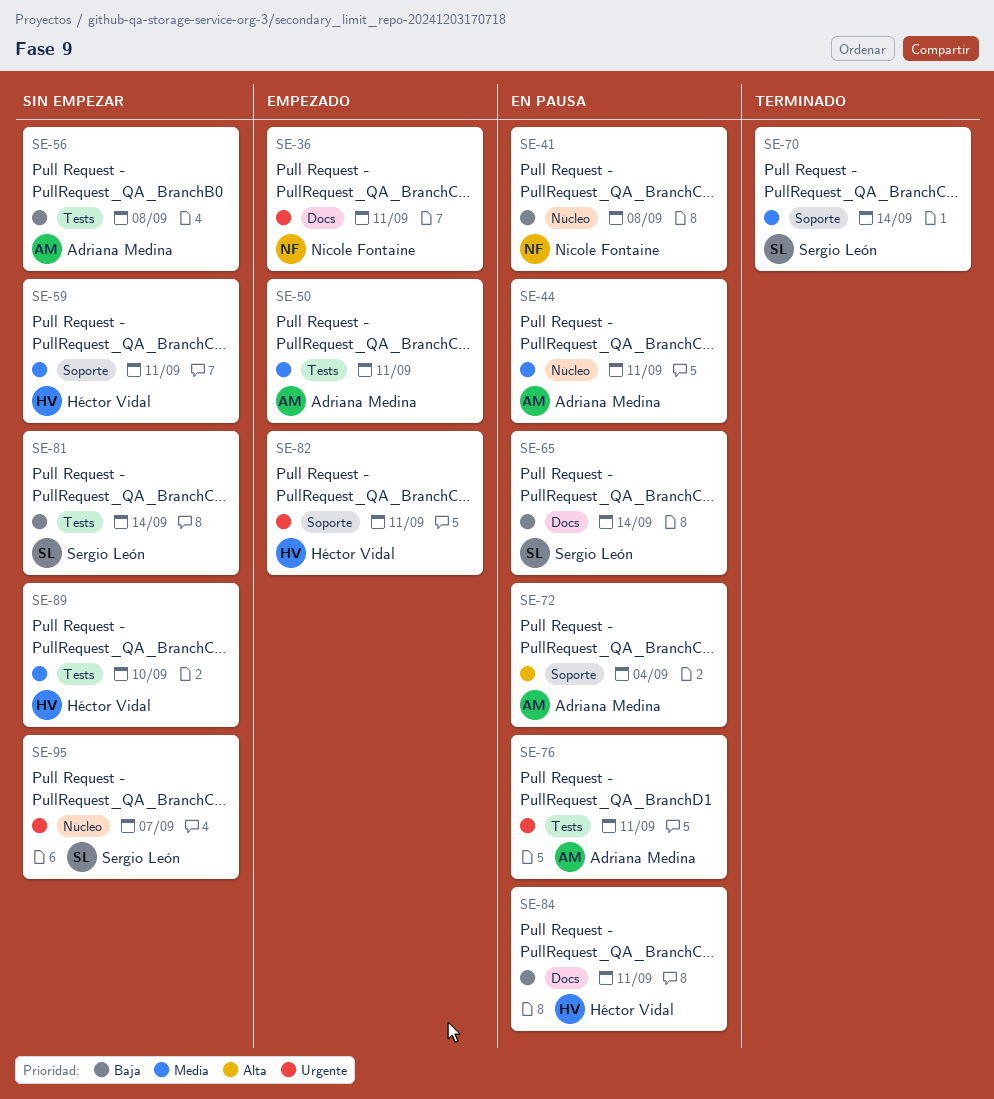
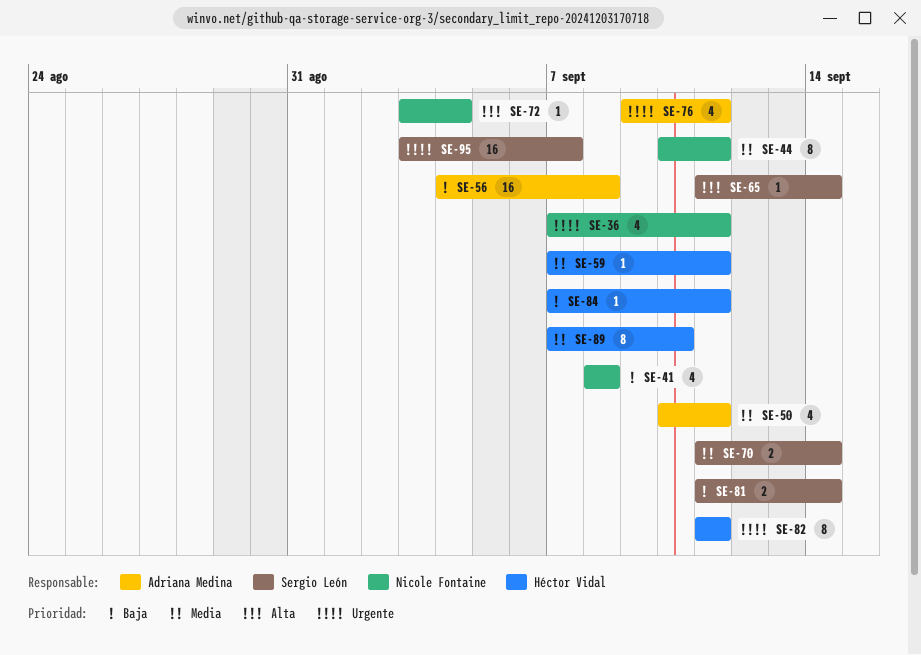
SE-44, owner: Adriana Medina -> Nicole Fontaine
SE-65, priority: Baja -> Alta
SE-72, owner: Adriana Medina -> Nicole Fontaine

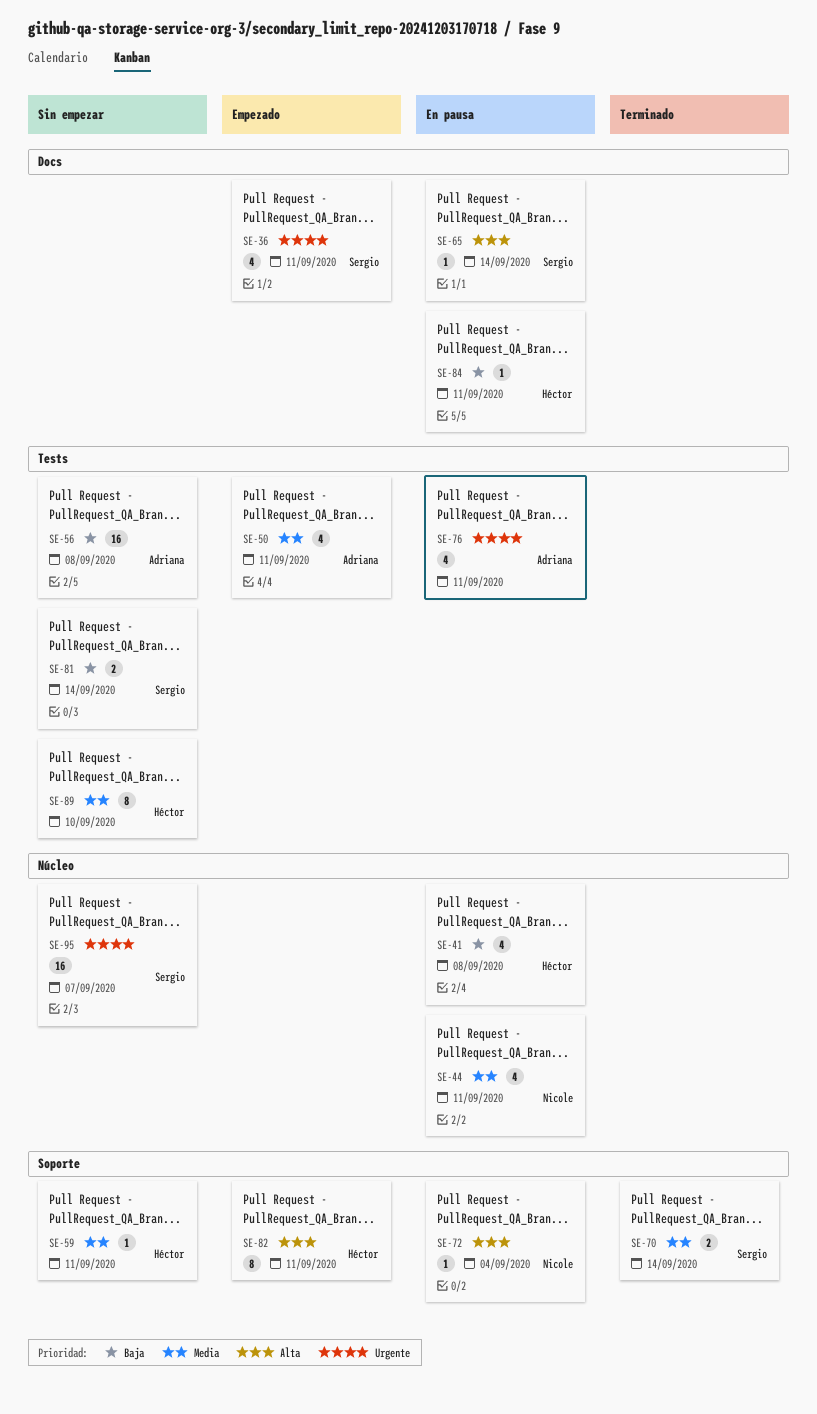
SE-36, owner: Nicole Fontaine -> Sergio León
SE-41, owner: Nicole Fontaine -> Héctor Vidal
SE-44, estimate: 8 -> 4
SE-82, priority: Urgente -> Alta

